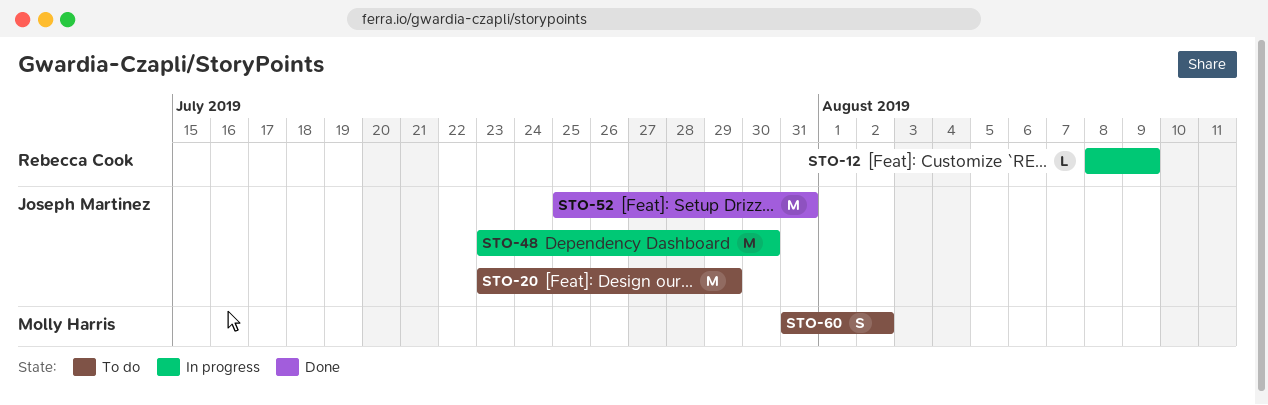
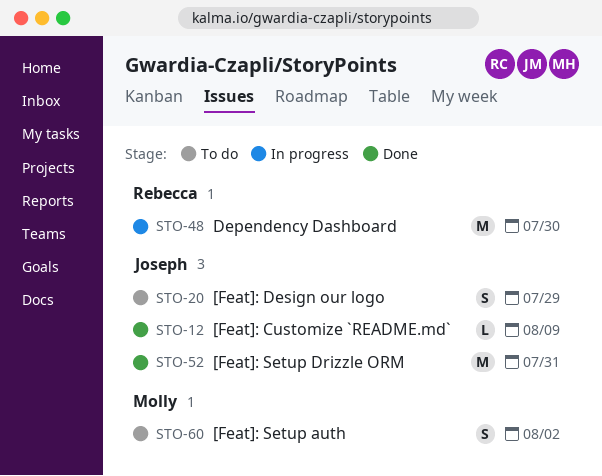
STO-12, status: In progress -> Done
STO-12, owner: Rebecca Cook -> Joseph Martinez
STO-20, estimate: M -> S
STO-48, owner: Joseph Martinez -> Rebecca Cook

